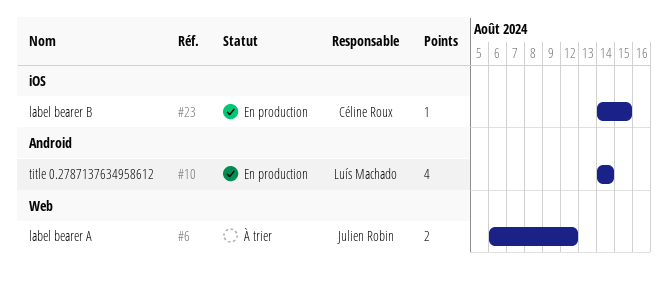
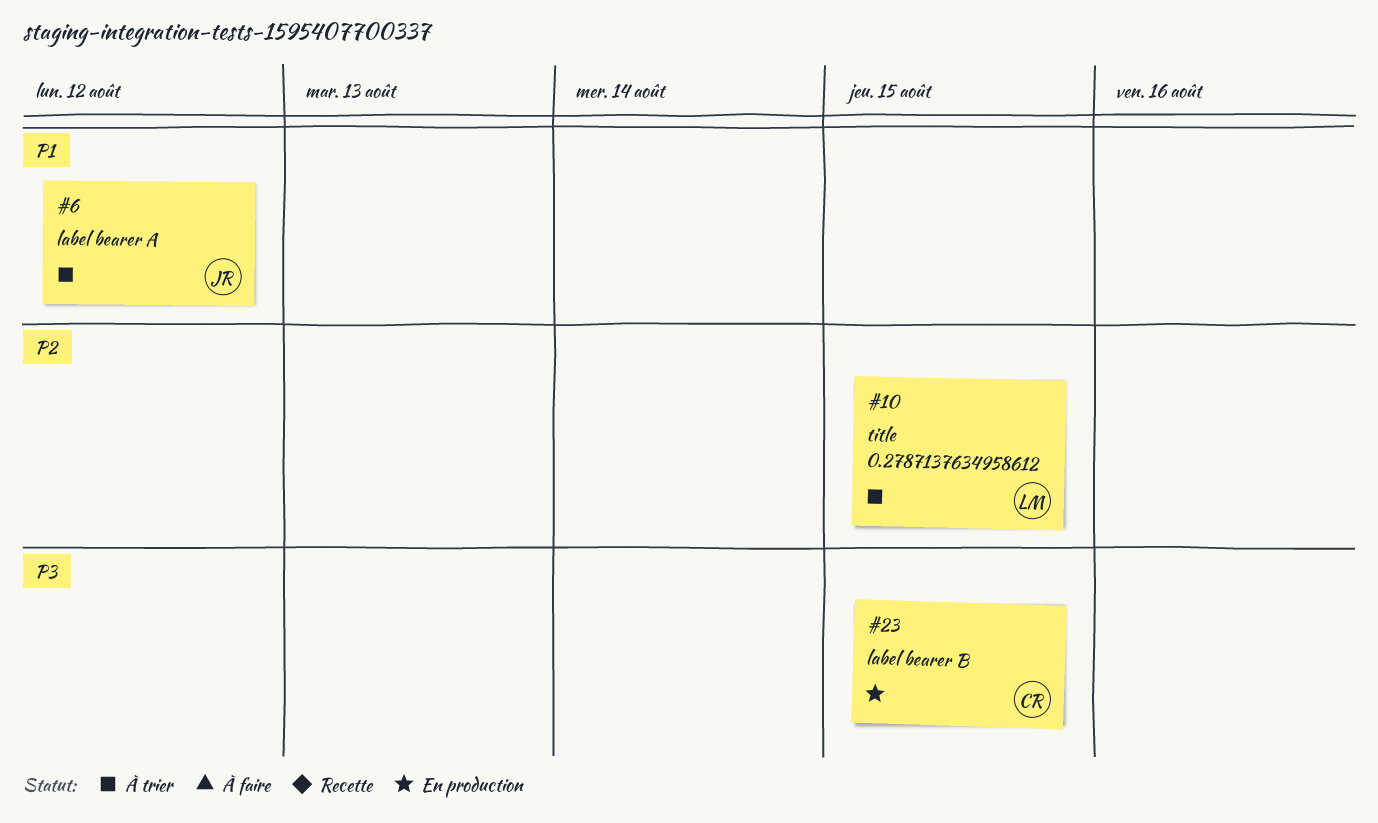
#10, status: En production -> À trier
#10, due: Aug 14 -> Aug 15

